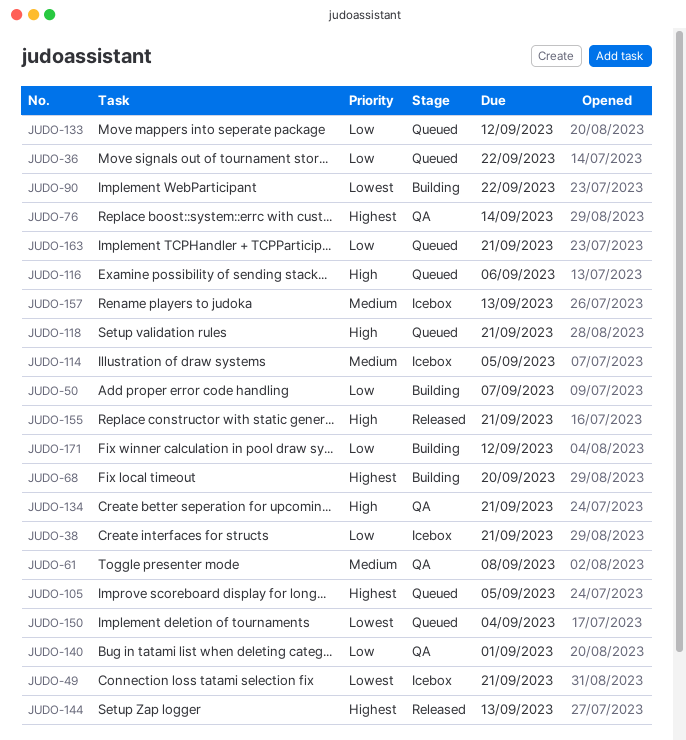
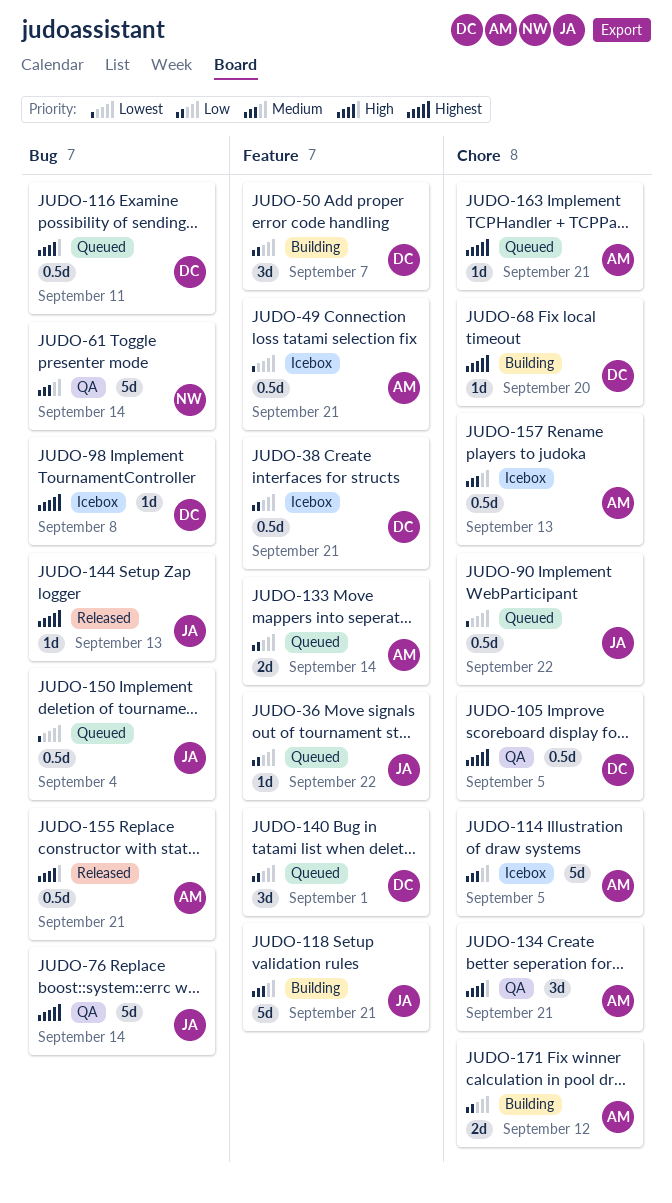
JUDO-61, due: Sep 8 -> Sep 14
JUDO-90, status: Building -> Queued
JUDO-98: none -> present
JUDO-105, status: Queued -> QA
JUDO-116, due: Sep 6 -> Sep 11
JUDO-118, status: Queued -> Building
JUDO-118, priority: High -> Medium
JUDO-133, due: Sep 12 -> Sep 14
JUDO-140, status: QA -> Queued
JUDO-163, priority: Low -> Highest

